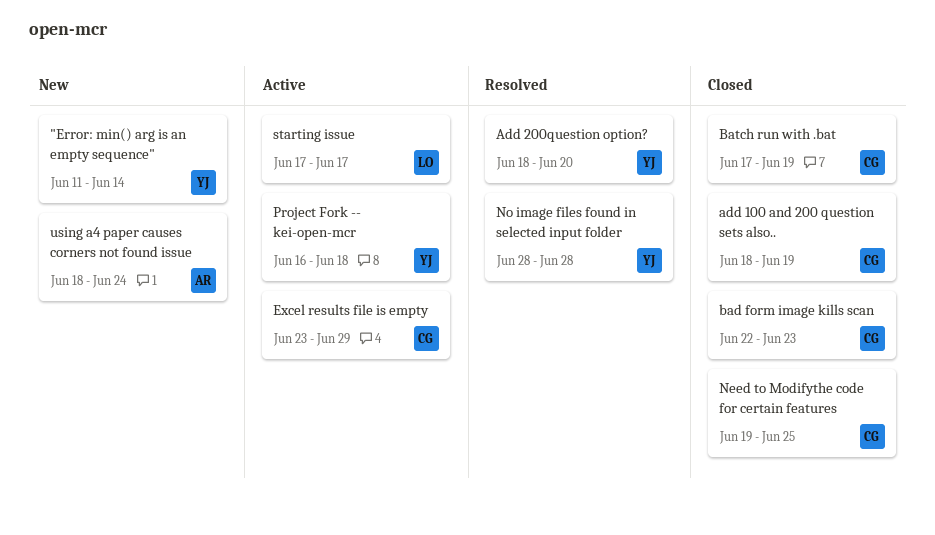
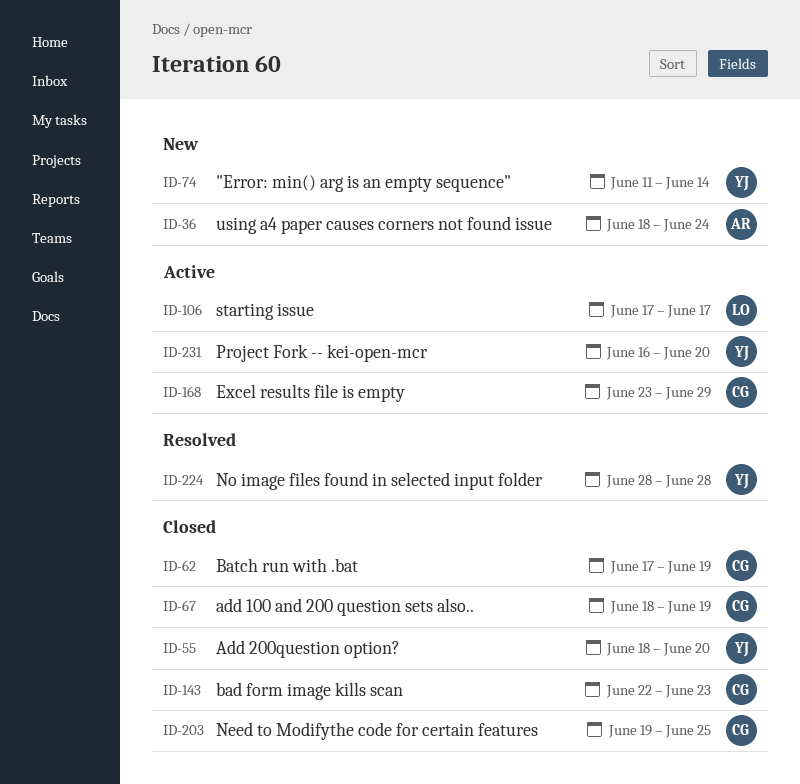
Add 200question option?, status: Resolved -> Closed
Project Fork -- kei-open-mcr, due: Jun 18 -> Jun 20

